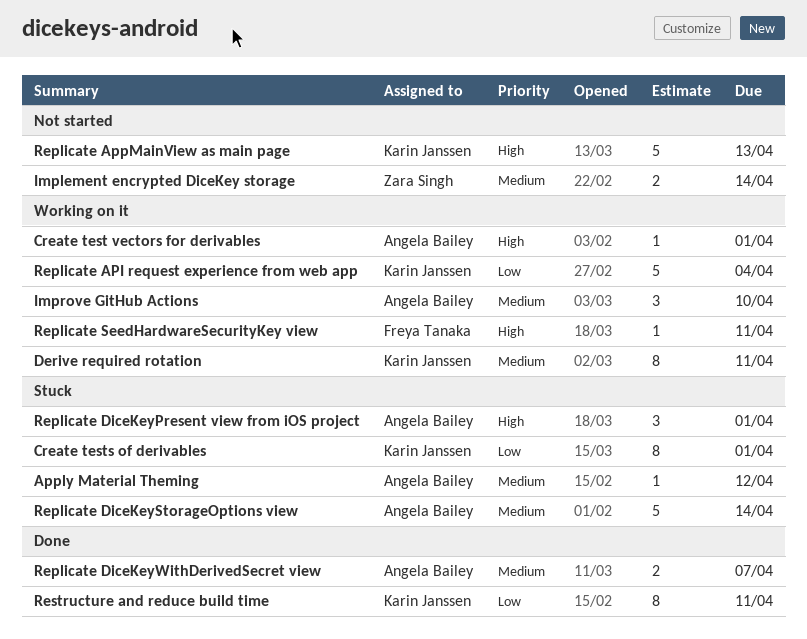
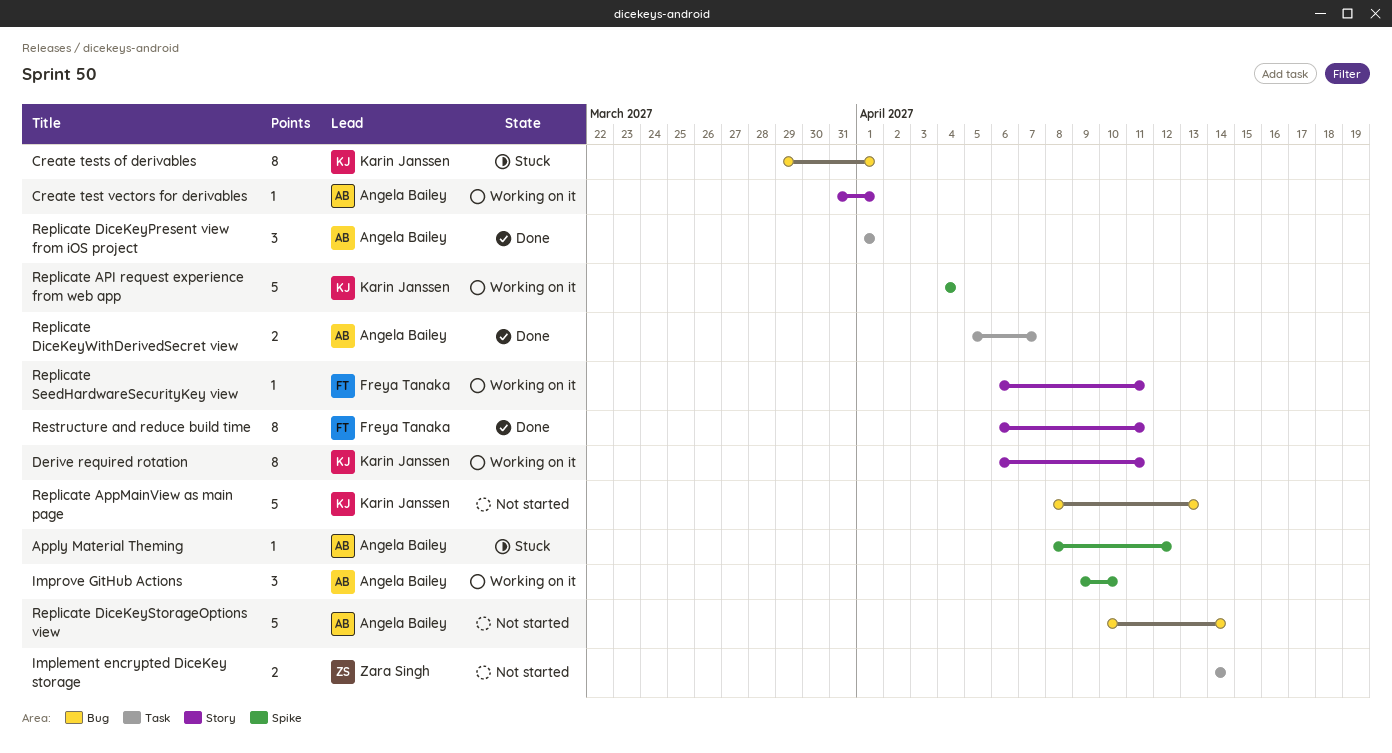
Replicate DiceKeyPresent view from iOS project, status: Stuck -> Done
Replicate DiceKeyStorageOptions view, status: Stuck -> Not started
Restructure and reduce build time, owner: Karin Janssen -> Freya Tanaka

